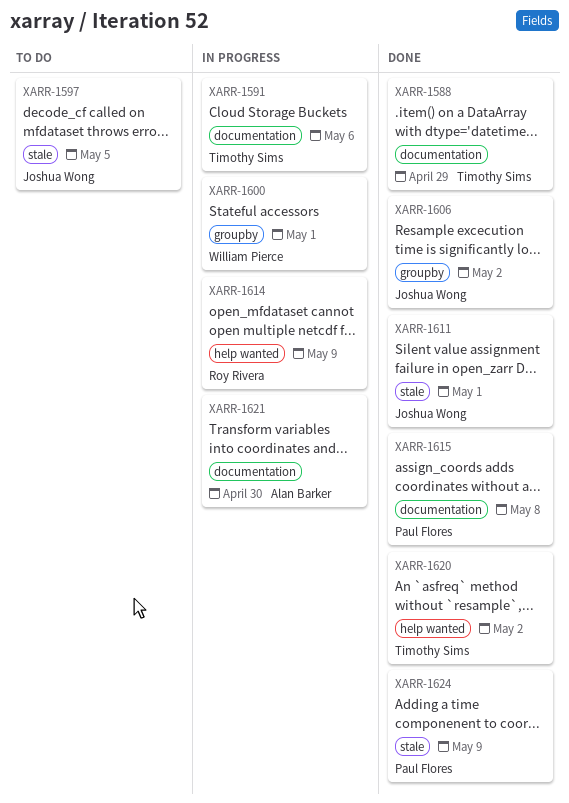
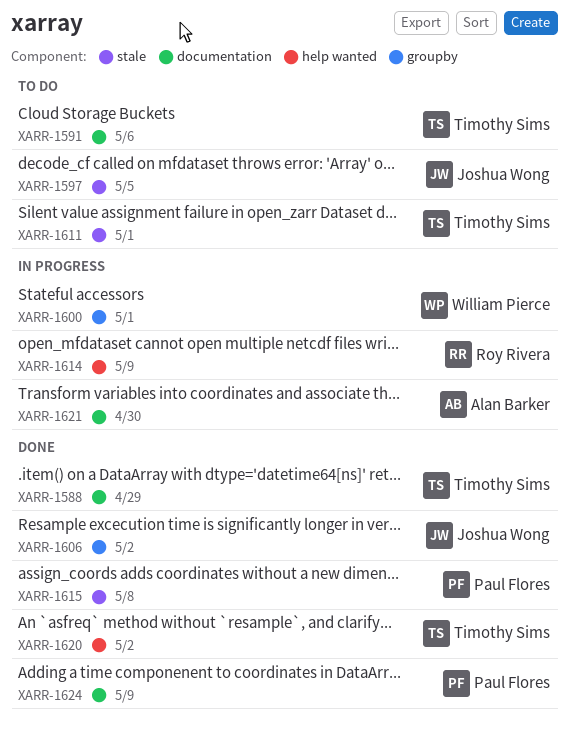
XARR-1591, status: In progress -> To do
XARR-1611, status: Done -> To do
XARR-1611, owner: Joshua Wong -> Timothy Sims
XARR-1615, label: documentation -> stale
XARR-1624, label: stale -> documentation

